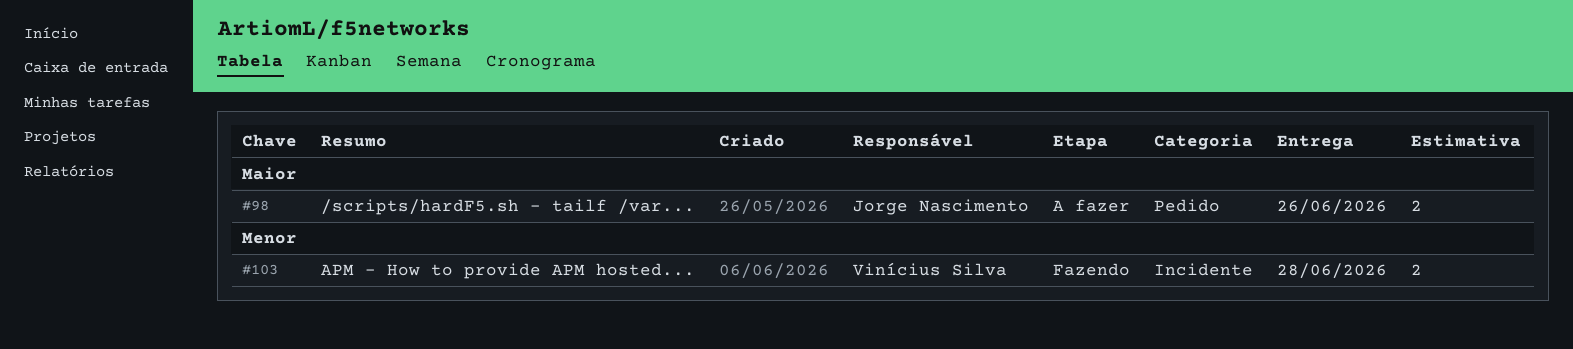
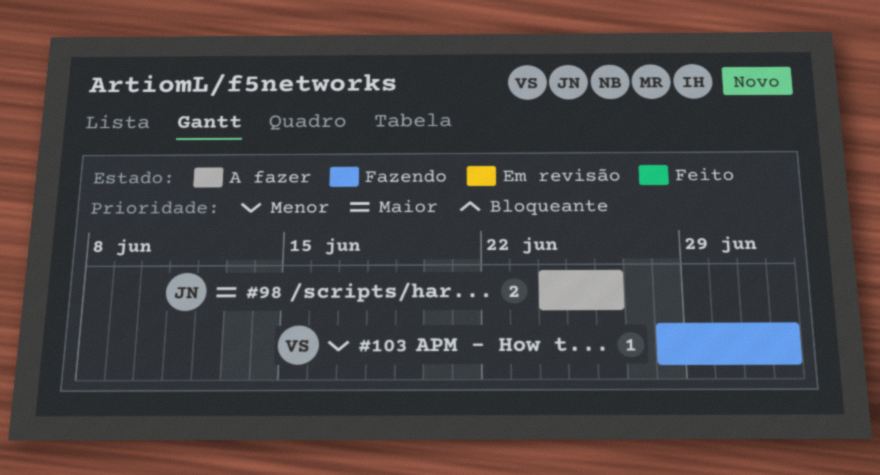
#103, estimate: 2 -> 1
#103, due: Jun 28 -> Jul 2

